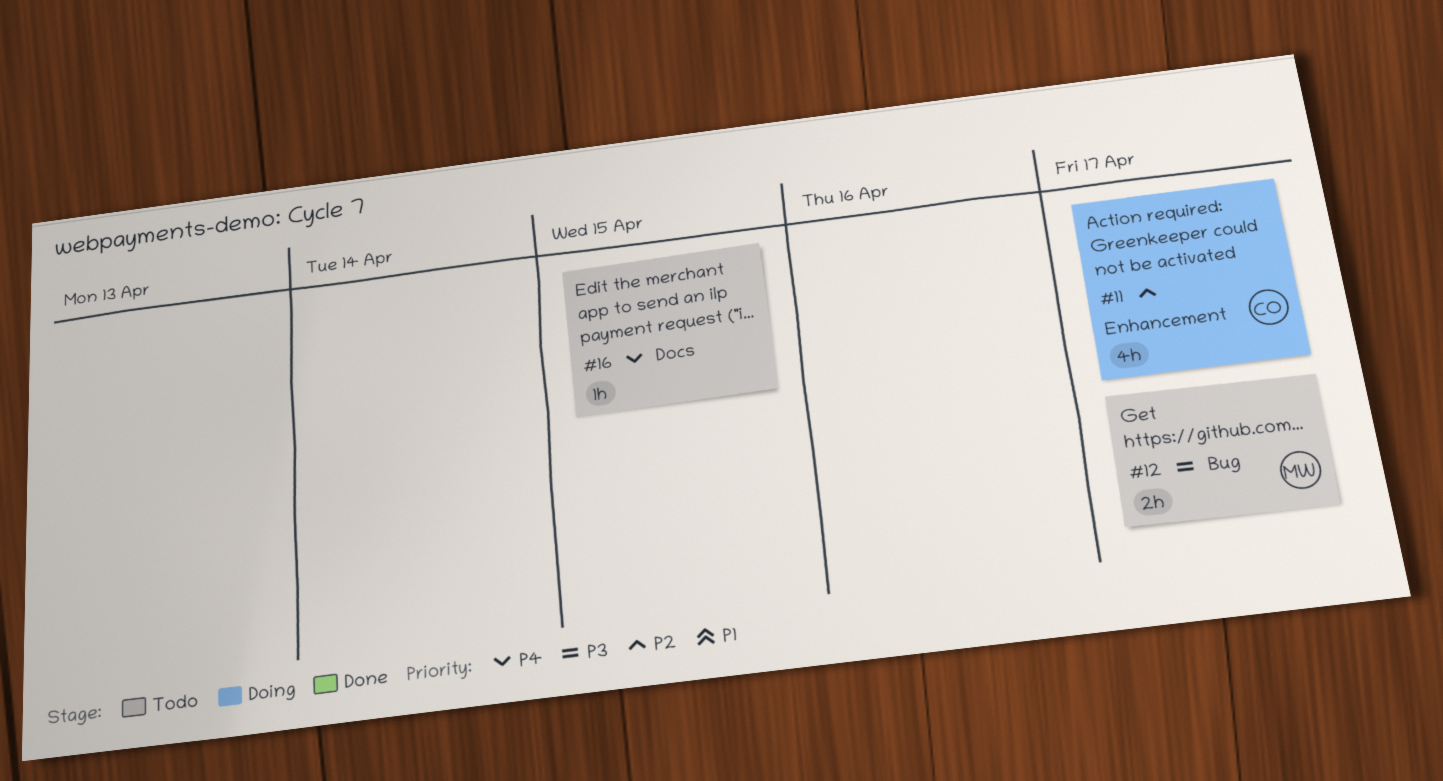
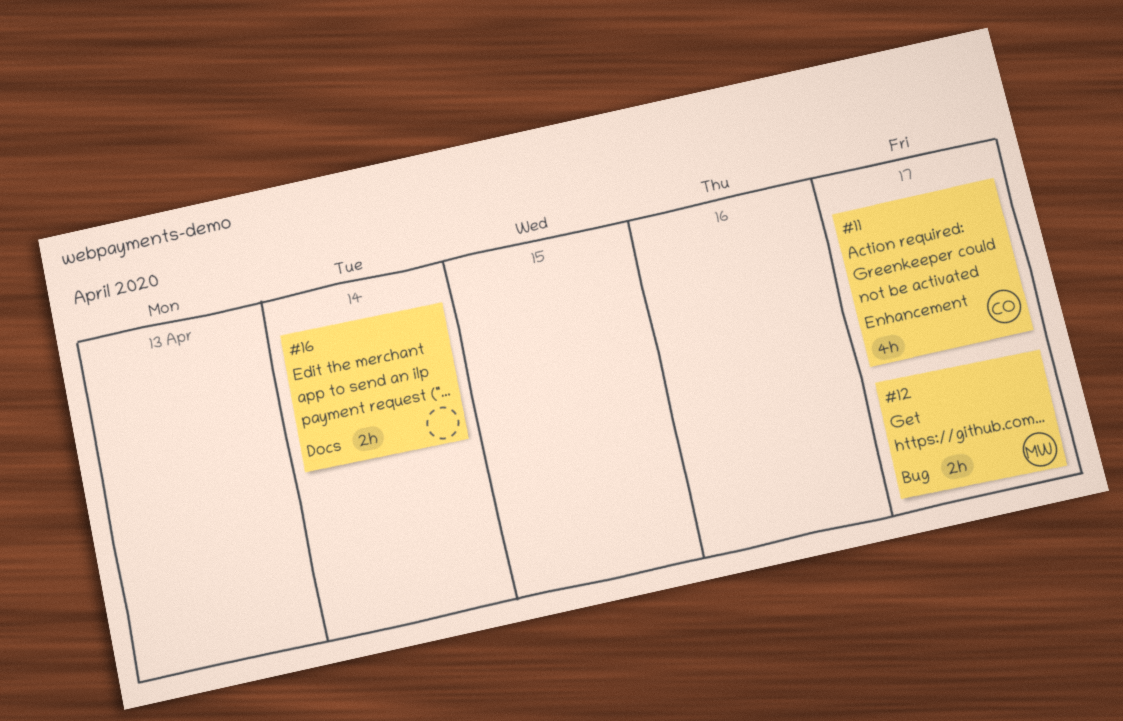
#16, estimate: 1h -> 2h
#16, due: Apr 15 -> Apr 14

